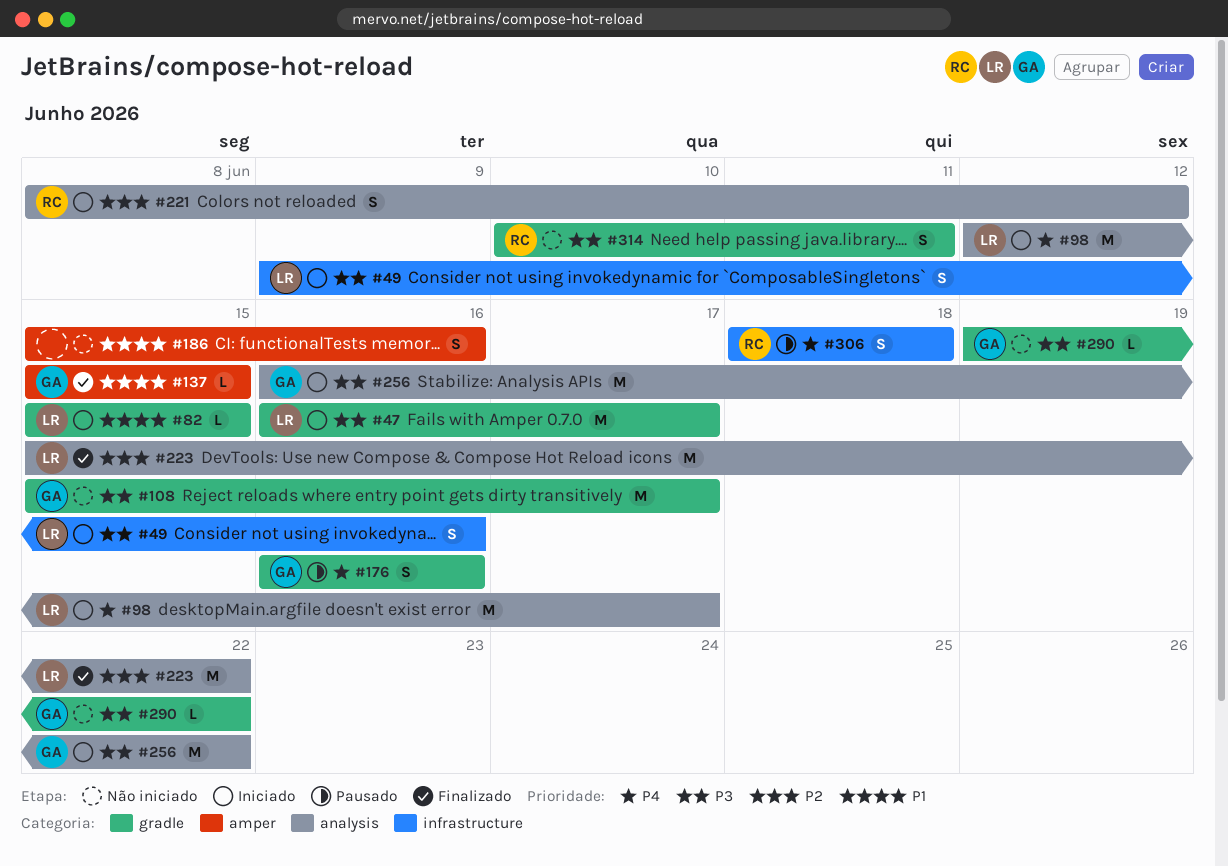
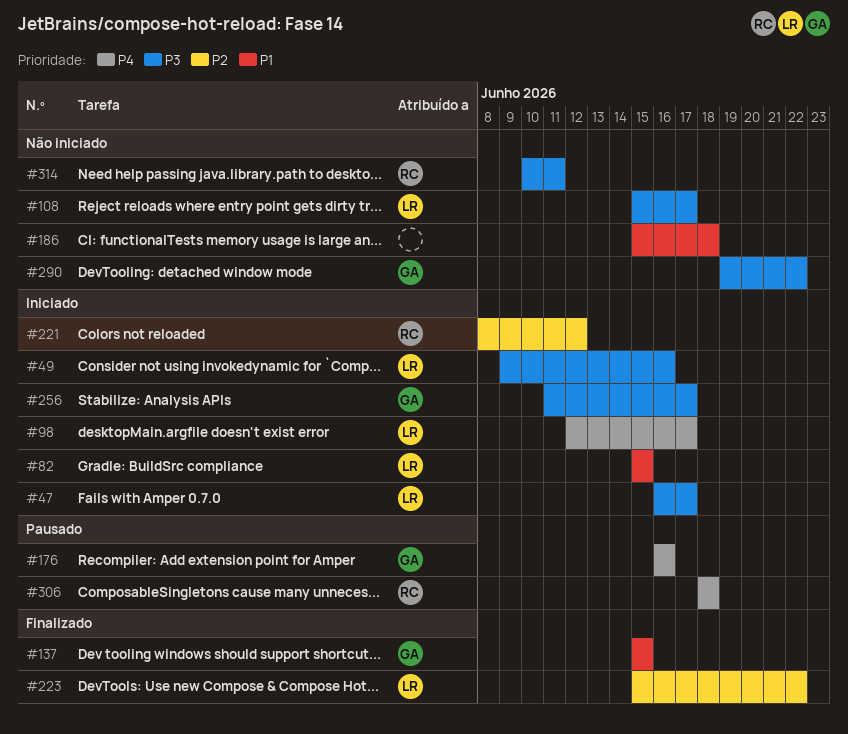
#108, owner: GA -> LR
#186, due: Jun 16 -> Jun 18
#256, start: Jun 16 -> Jun 11
#256, due: Jun 22 -> Jun 17

